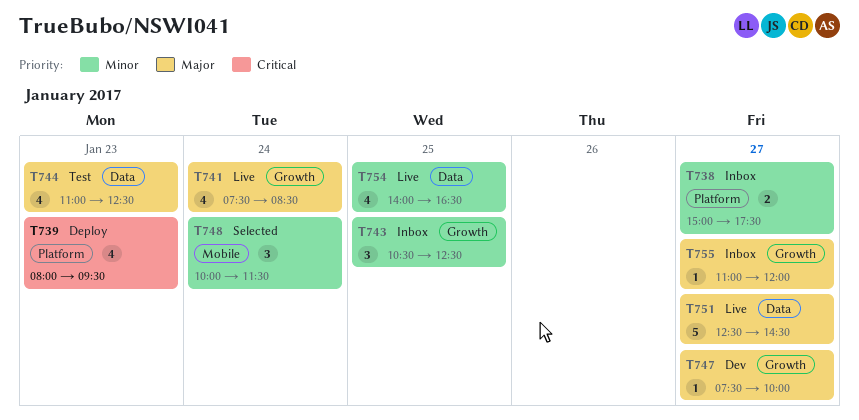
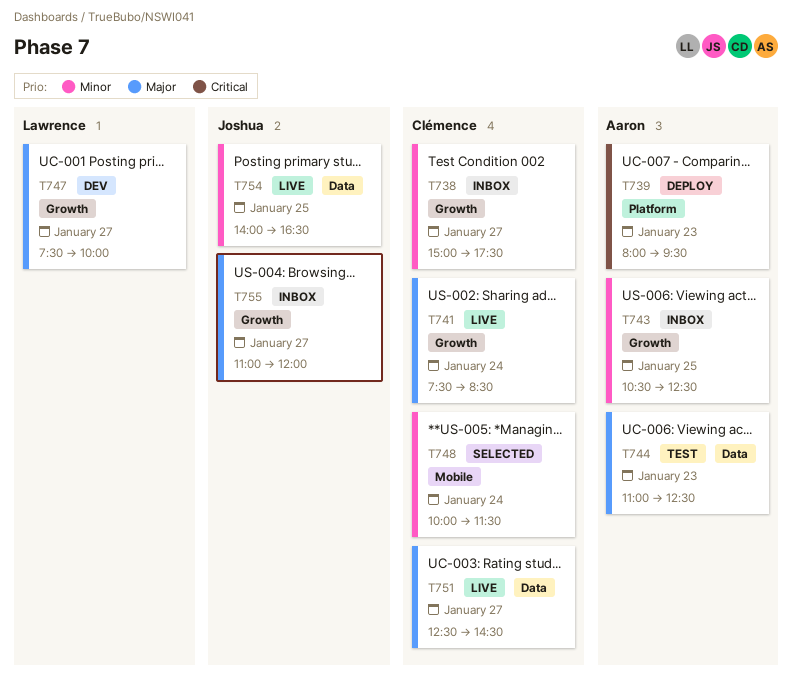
T738, label: Platform -> Growth

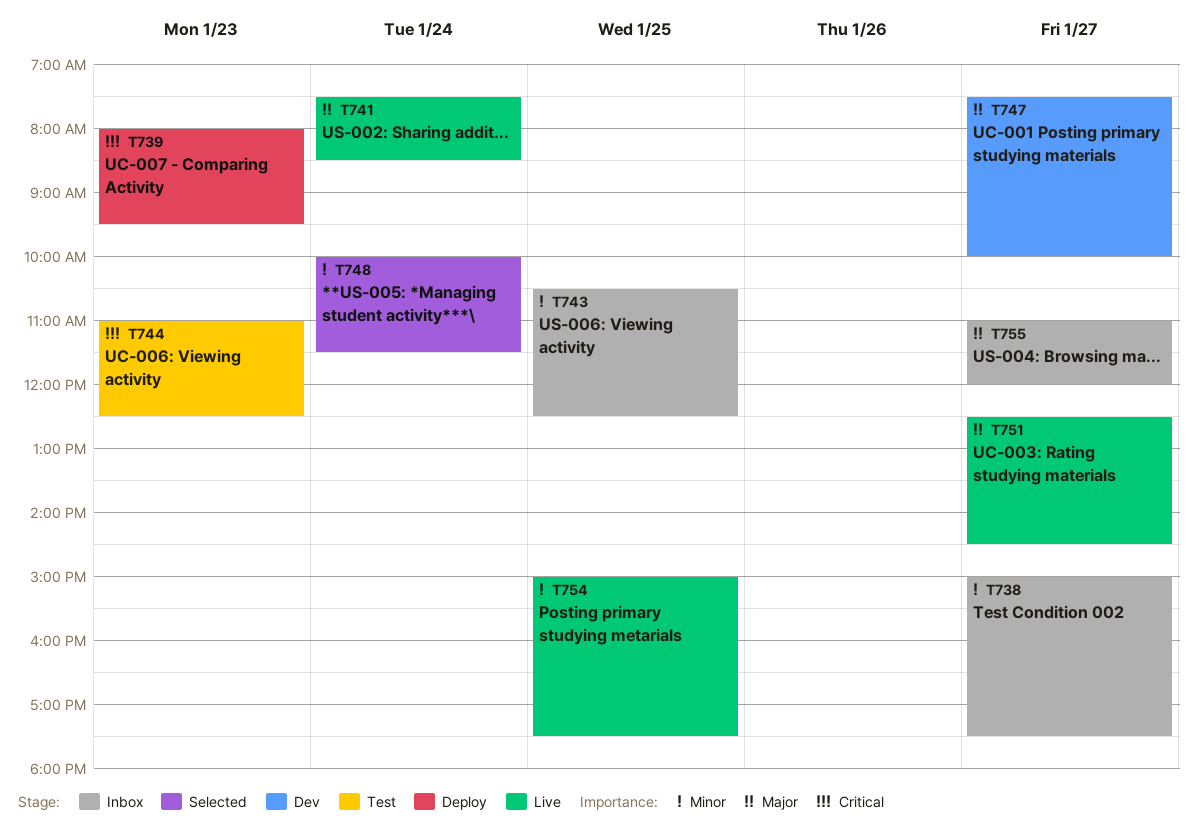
T744, priority: Major -> Critical
T754, begins: 14:00 -> 15:00
T754, ends: 16:30 -> 17:30

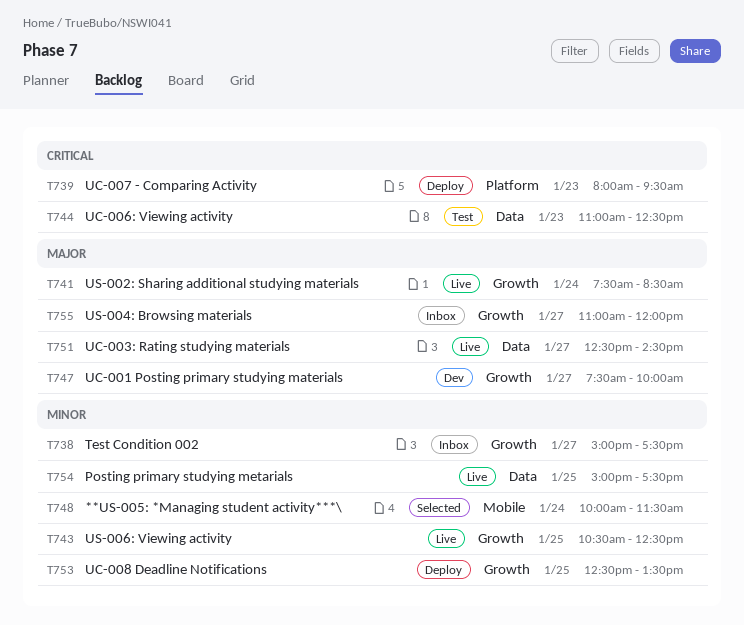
T743, status: Inbox -> Live
T753: none -> present

